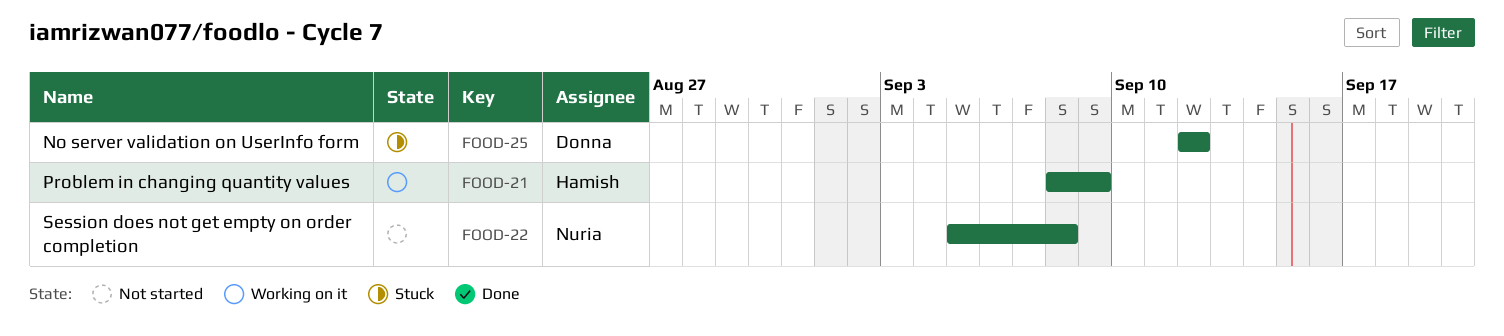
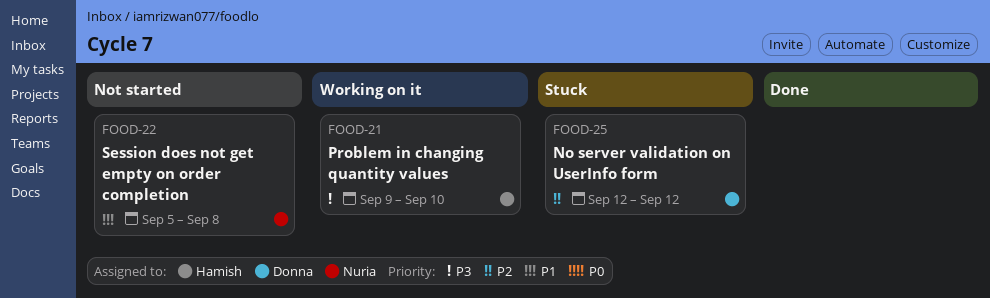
FOOD-21, start: Sep 8 -> Sep 9
FOOD-21, due: Sep 9 -> Sep 10

